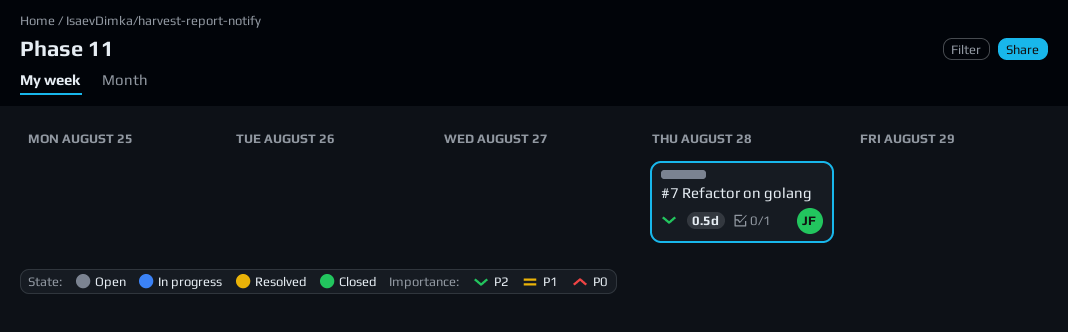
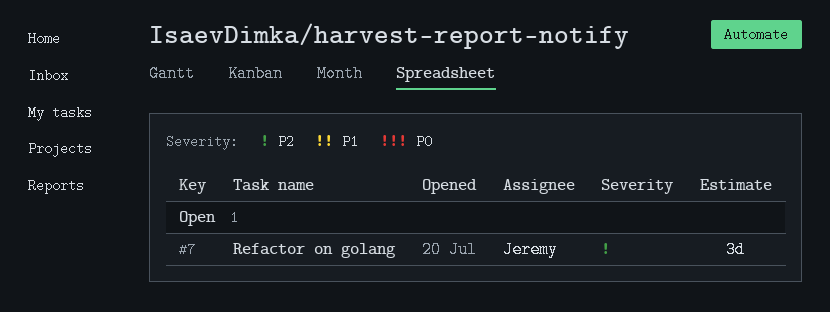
#7, estimate: 0.5d -> 3d

